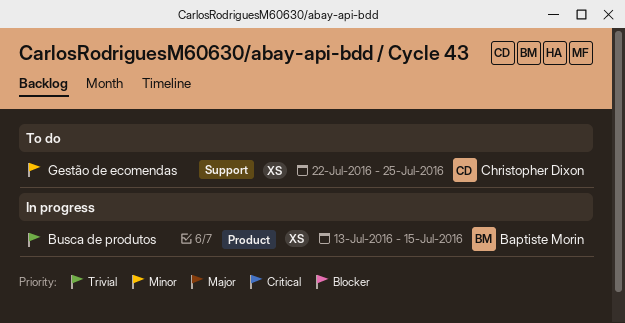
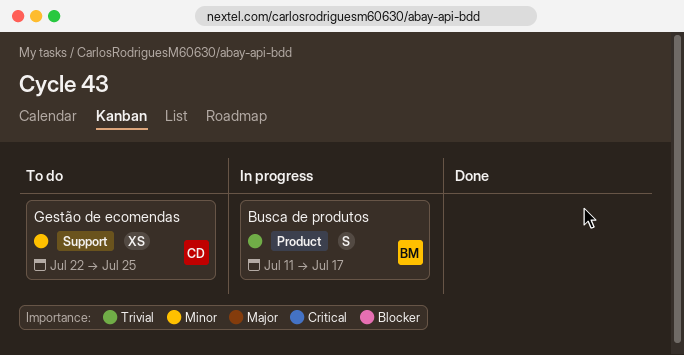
Busca de produtos, estimate: XS -> S
Busca de produtos, start: Jul 13 -> Jul 11
Busca de produtos, due: Jul 15 -> Jul 17

